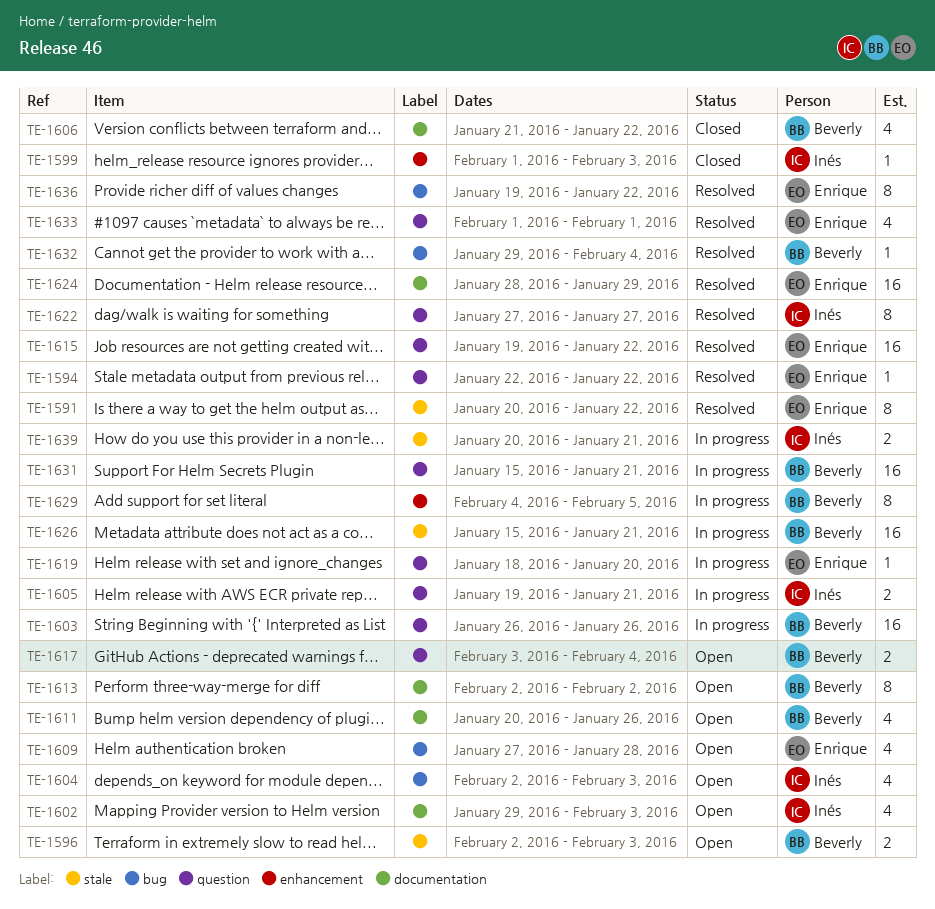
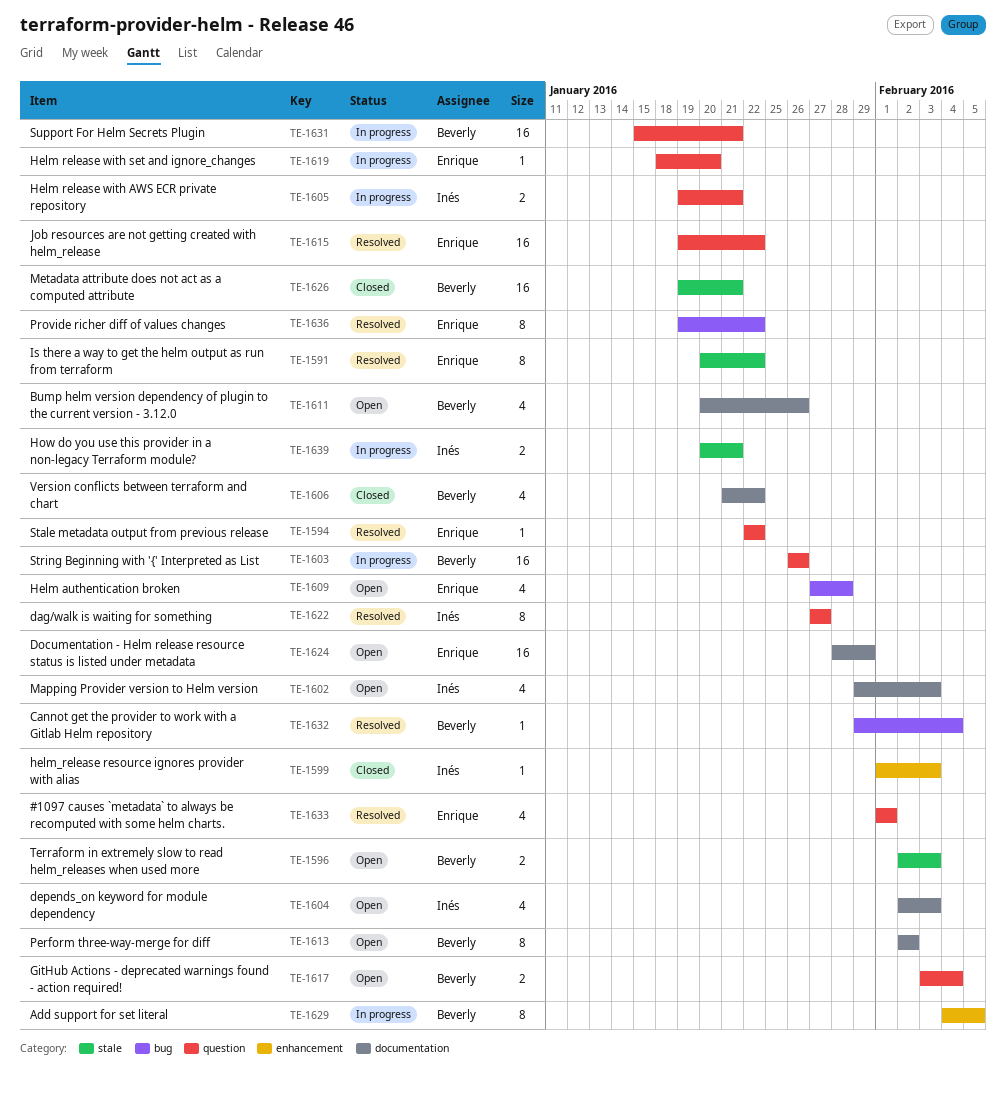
TE-1604, label: bug -> documentation
TE-1624, status: Resolved -> Open
TE-1626, status: In progress -> Closed
TE-1626, start: Jan 15 -> Jan 19

